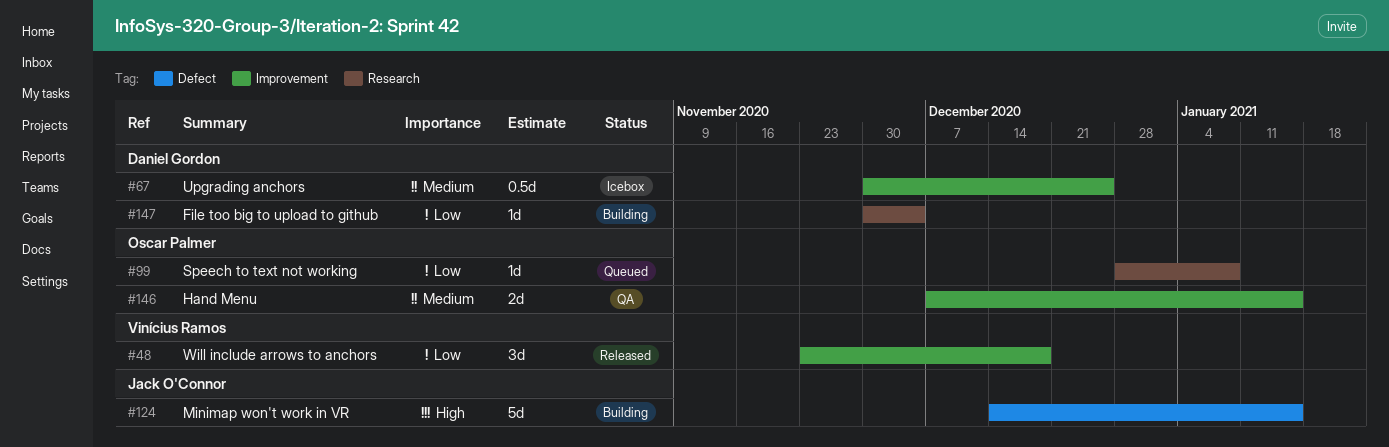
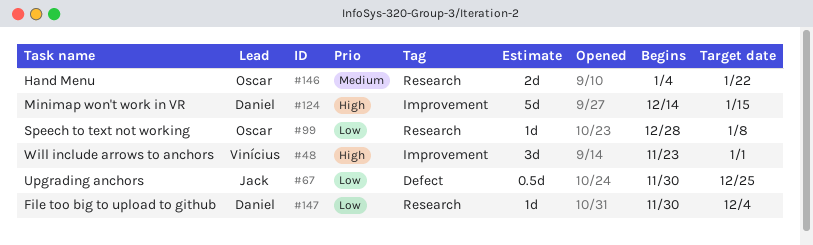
#48, priority: Low -> High
#48, due: Dec 18 -> Jan 1
#67, owner: Daniel Gordon -> Jack O'Connor
#67, priority: Medium -> Low
#67, label: Improvement -> Defect
#124, owner: Jack O'Connor -> Daniel Gordon
#124, label: Defect -> Improvement
#146, label: Improvement -> Research
#146, start: Dec 7 -> Jan 4
#146, due: Jan 15 -> Jan 22

